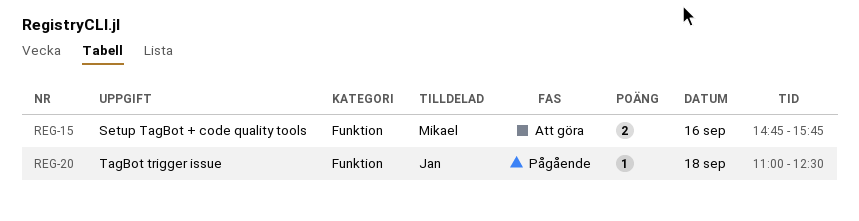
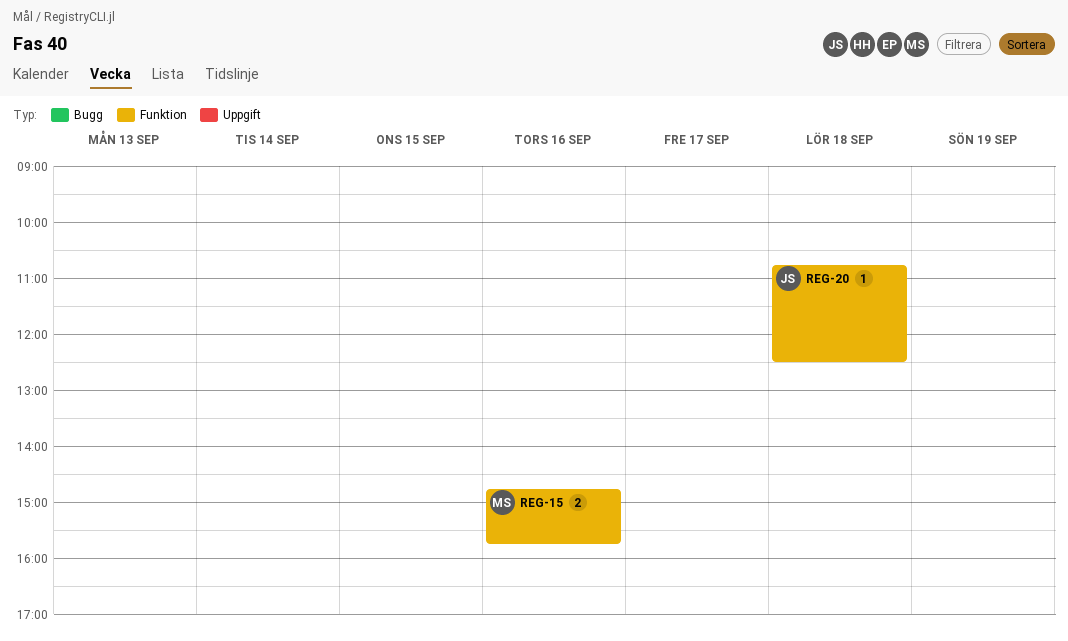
REG-20, begins: 11:00 -> 10:45

